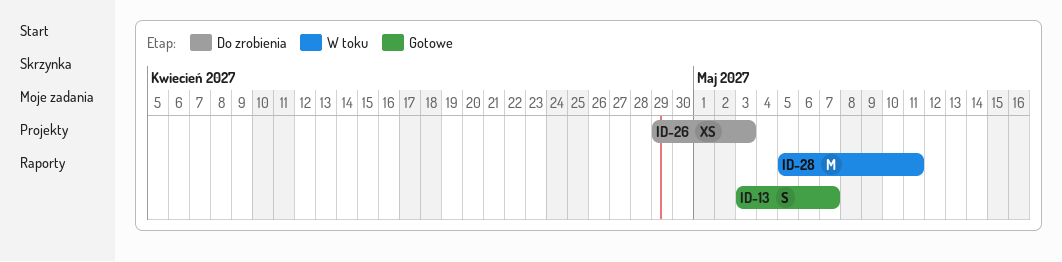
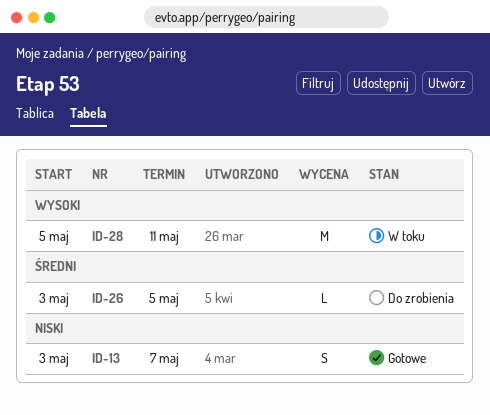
ID-26, estimate: XS -> L
ID-26, start: Apr 29 -> May 3
ID-26, due: May 3 -> May 5

